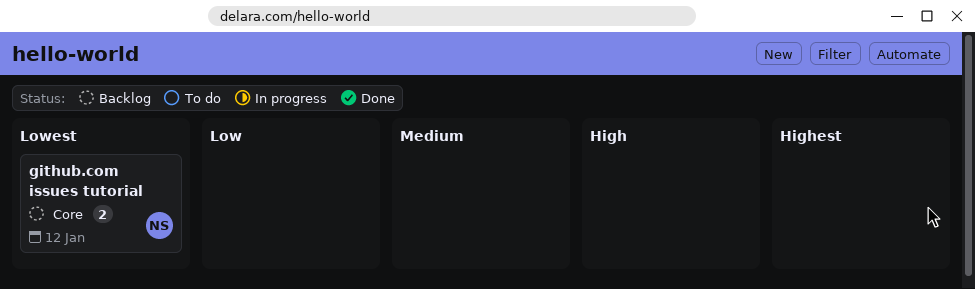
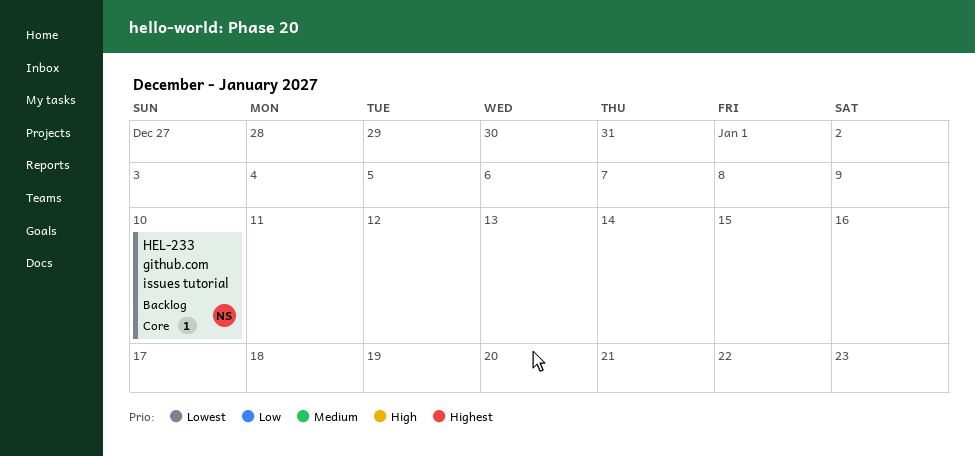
github.com issues tutorial, estimate: 2 -> 1
github.com issues tutorial, due: Jan 12 -> Jan 10

